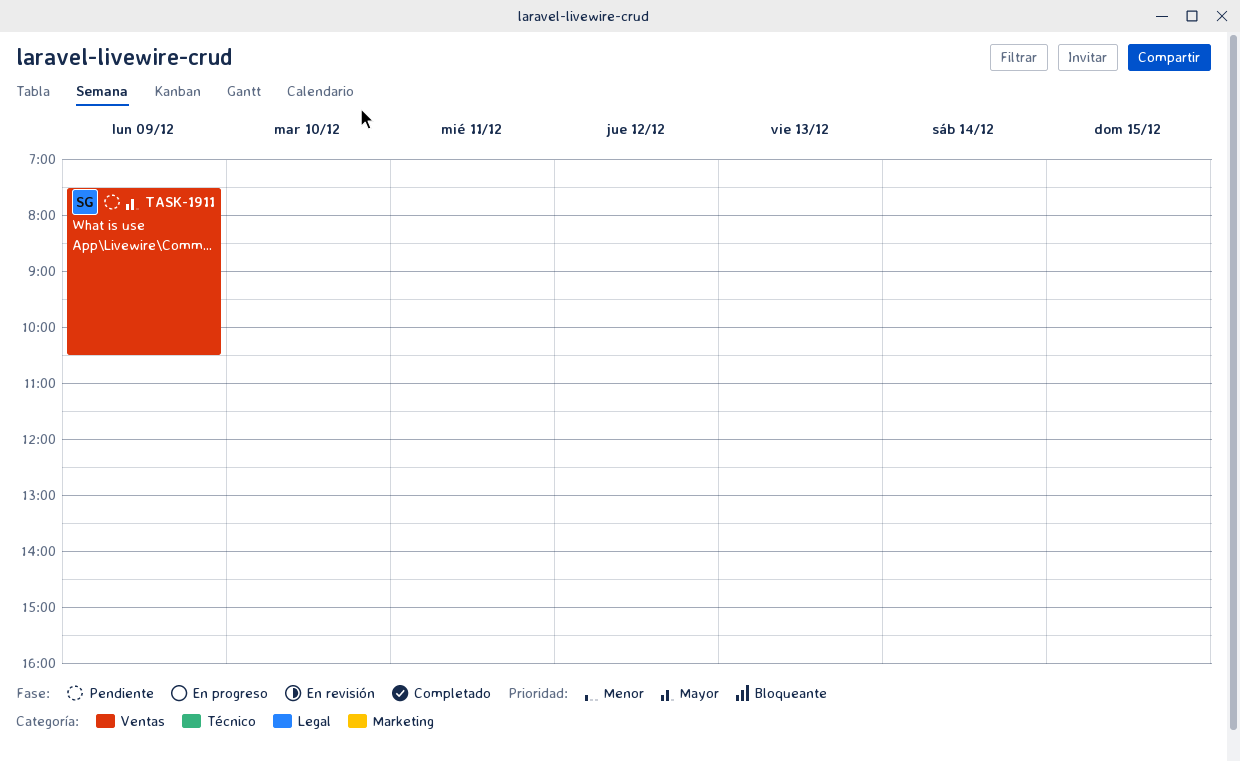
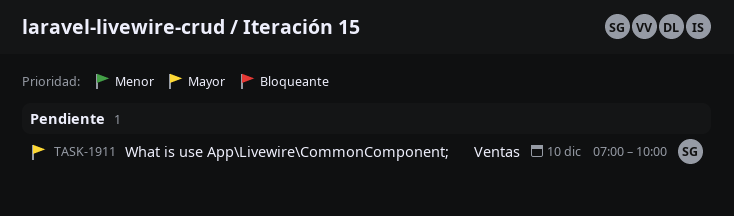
TASK-1911, day: Dec 9 -> Dec 10
TASK-1911, begins: 07:30 -> 07:00
TASK-1911, ends: 10:30 -> 10:00

